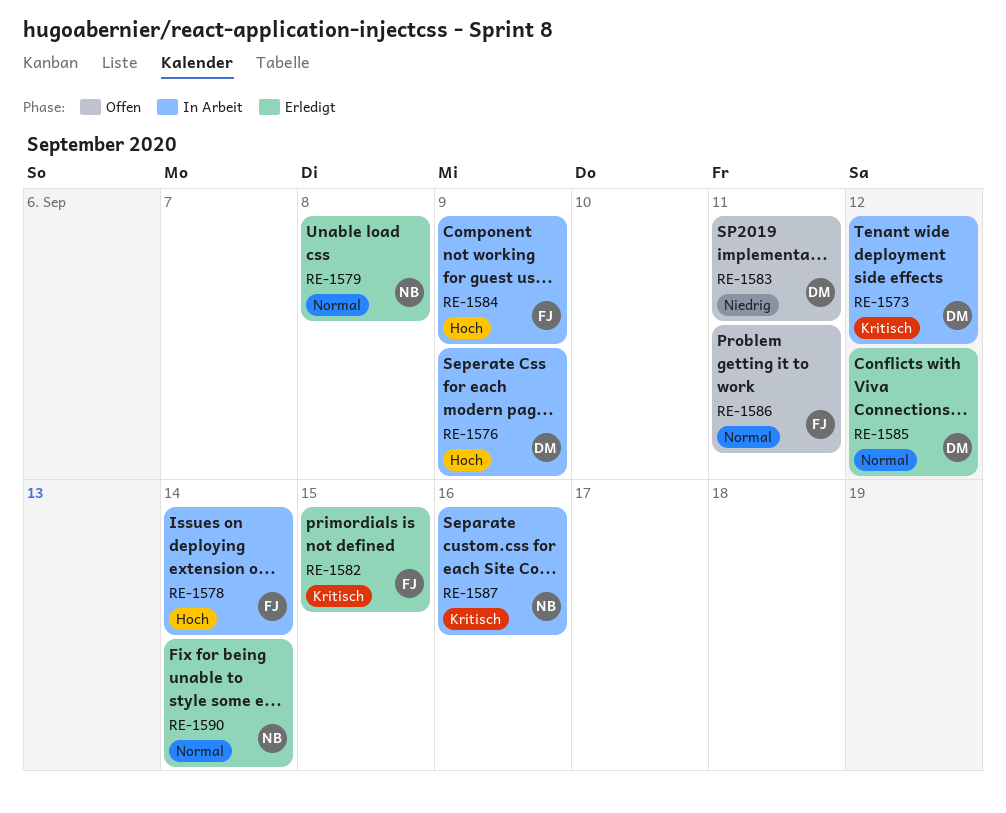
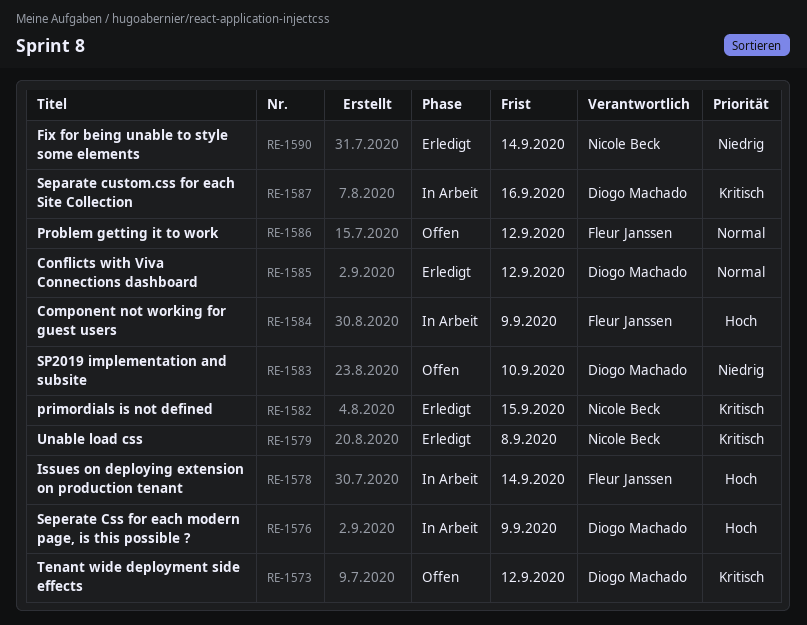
RE-1573, status: In Arbeit -> Offen
RE-1579, priority: Normal -> Kritisch
RE-1582, owner: Fleur Janssen -> Nicole Beck
RE-1583, due: Sep 11 -> Sep 10
RE-1586, due: Sep 11 -> Sep 12
RE-1587, owner: Nicole Beck -> Diogo Machado
RE-1590, priority: Normal -> Niedrig

